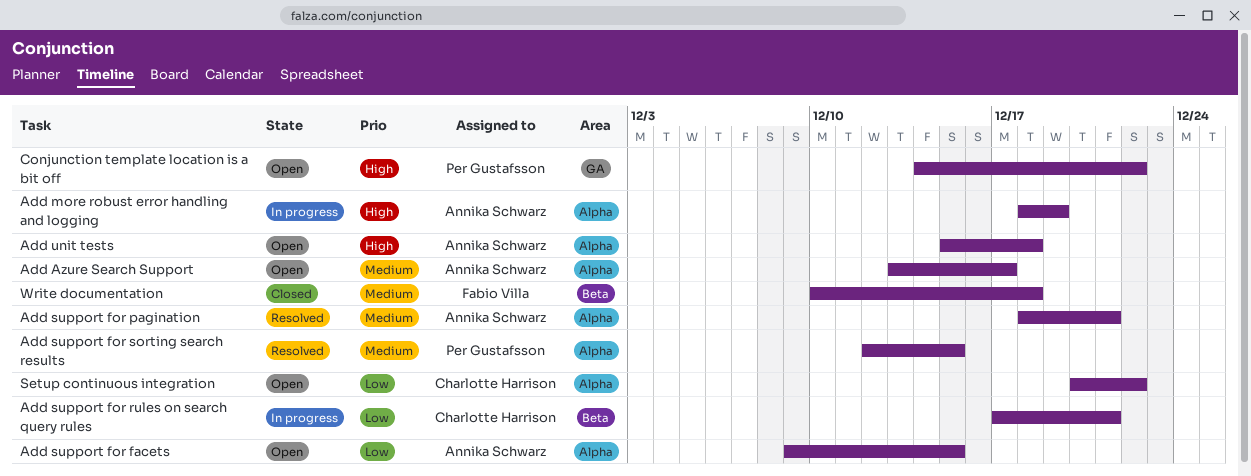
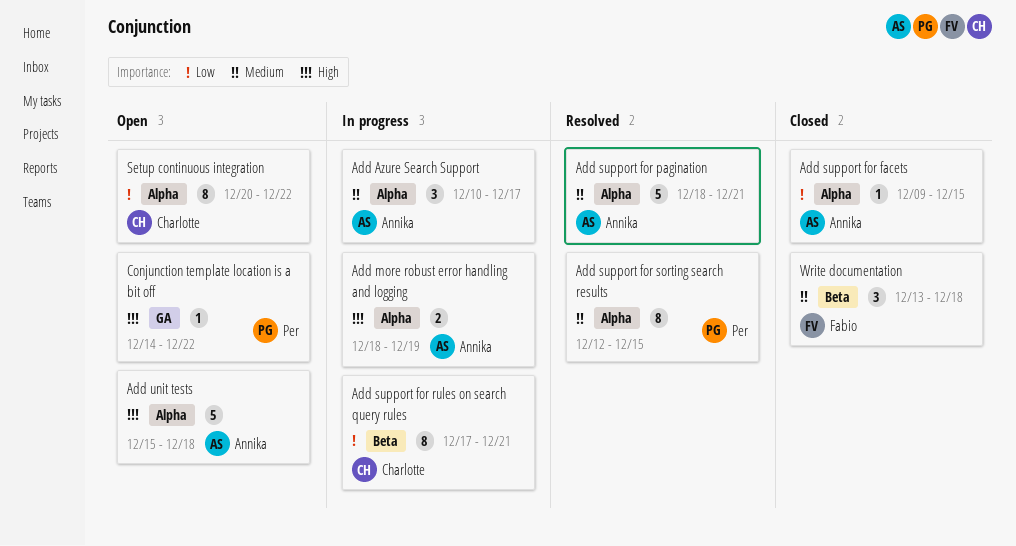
Add Azure Search Support, status: Open -> In progress
Add Azure Search Support, start: Dec 13 -> Dec 10
Add support for facets, status: Open -> Closed
Write documentation, start: Dec 10 -> Dec 13

